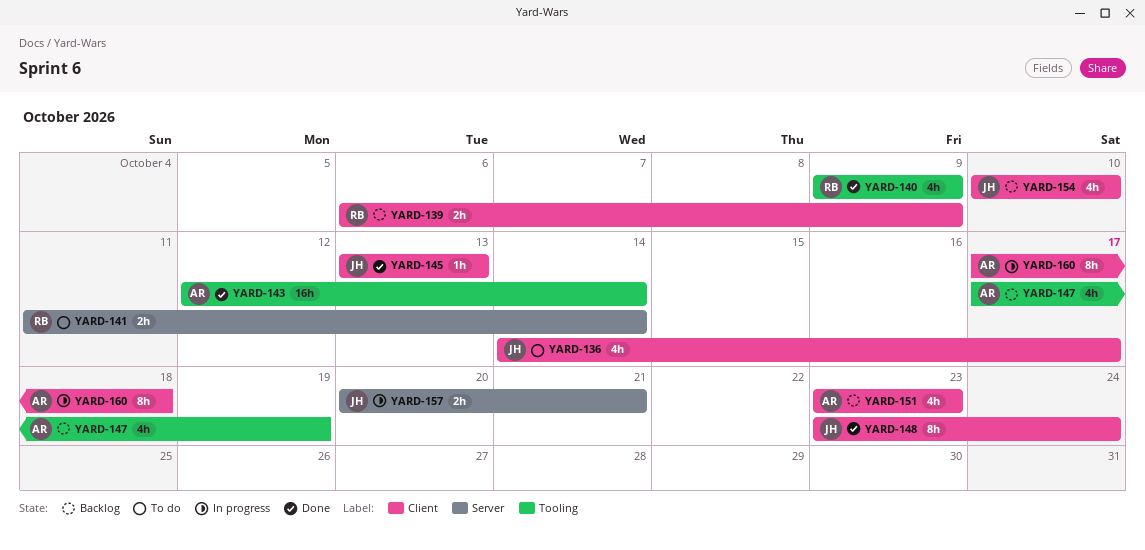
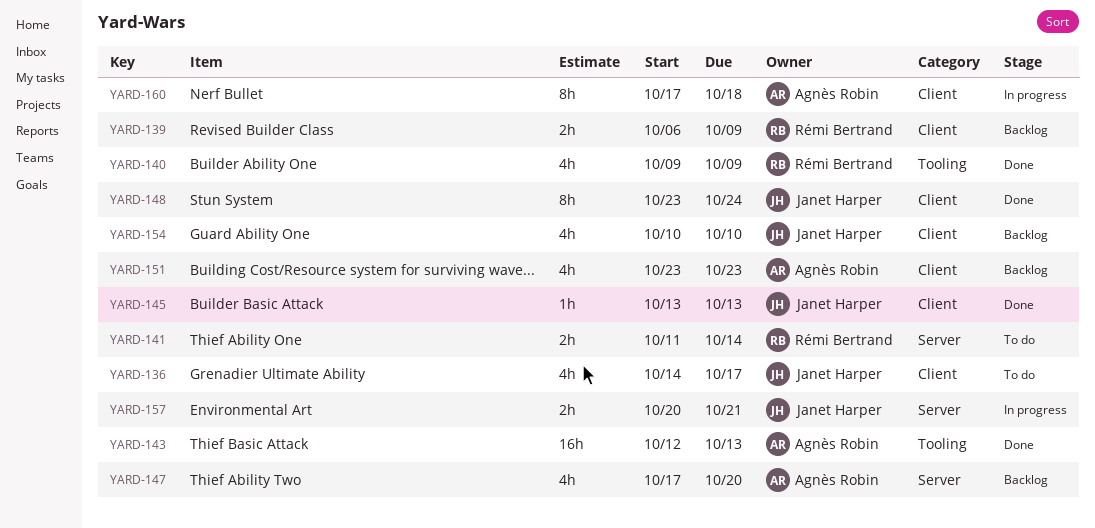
YARD-143, due: Oct 14 -> Oct 13
YARD-147, label: Tooling -> Server
YARD-147, due: Oct 19 -> Oct 20

